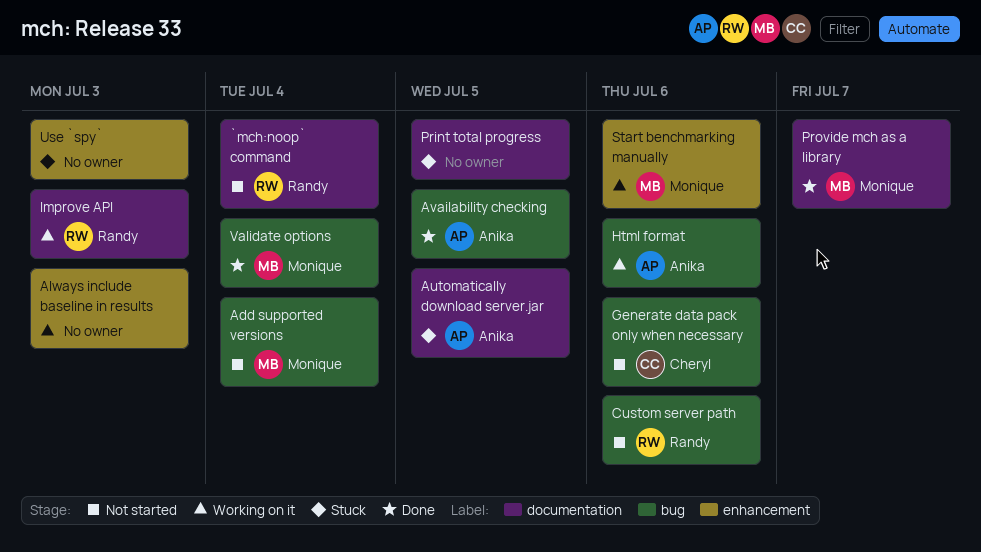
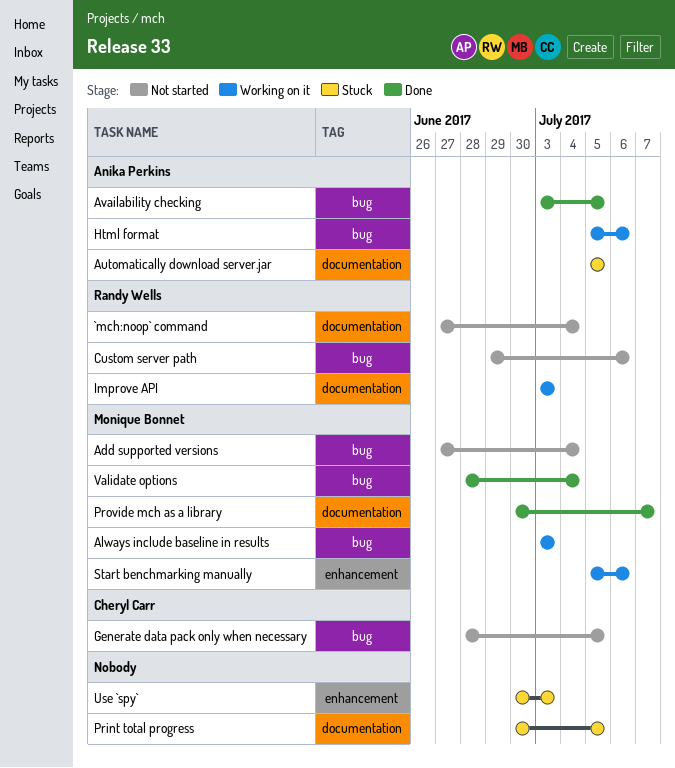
Always include baseline in results, owner: none -> Monique Bonnet
Always include baseline in results, label: enhancement -> bug
Generate data pack only when necessary, due: Jul 6 -> Jul 5

